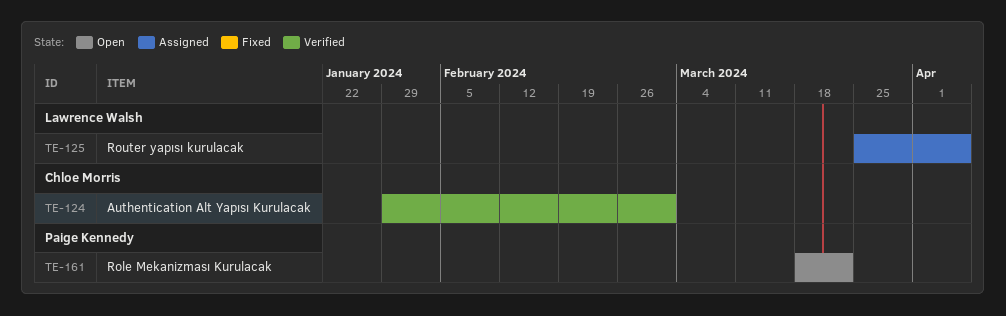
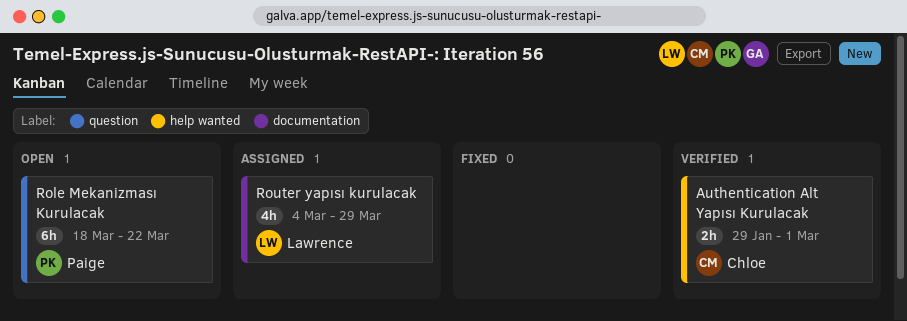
Router yapısı kurulacak, start: Mar 25 -> Mar 4
Router yapısı kurulacak, due: Apr 5 -> Mar 29

